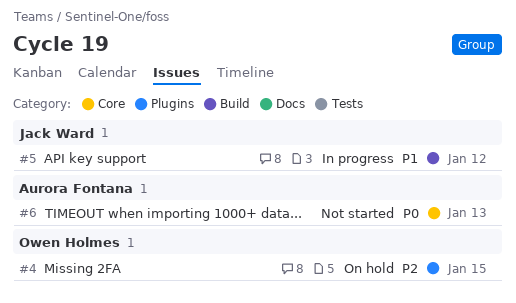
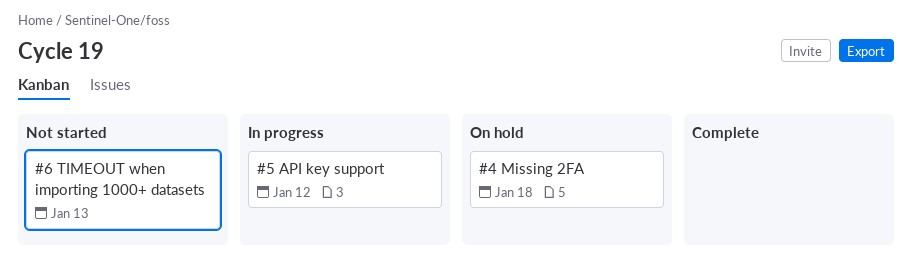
#4, due: Jan 15 -> Jan 18

